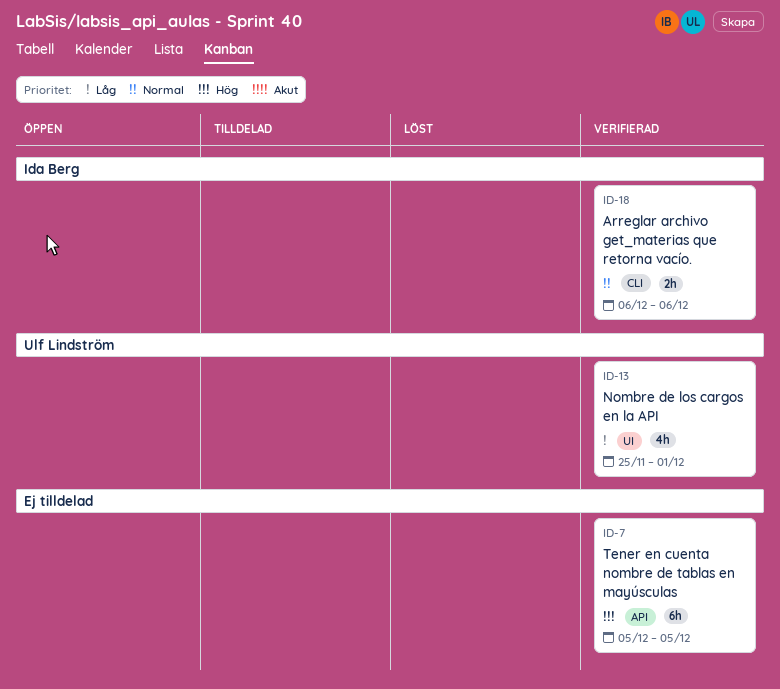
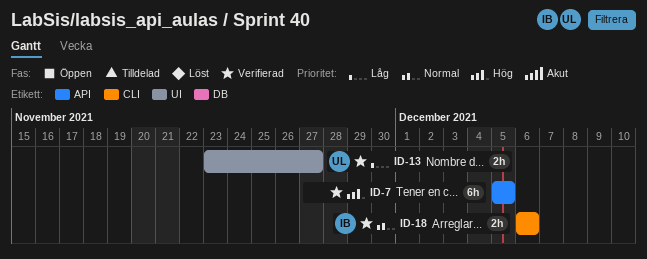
ID-13, estimate: 4h -> 2h
ID-13, start: Nov 25 -> Nov 23
ID-13, due: Dec 1 -> Nov 27

